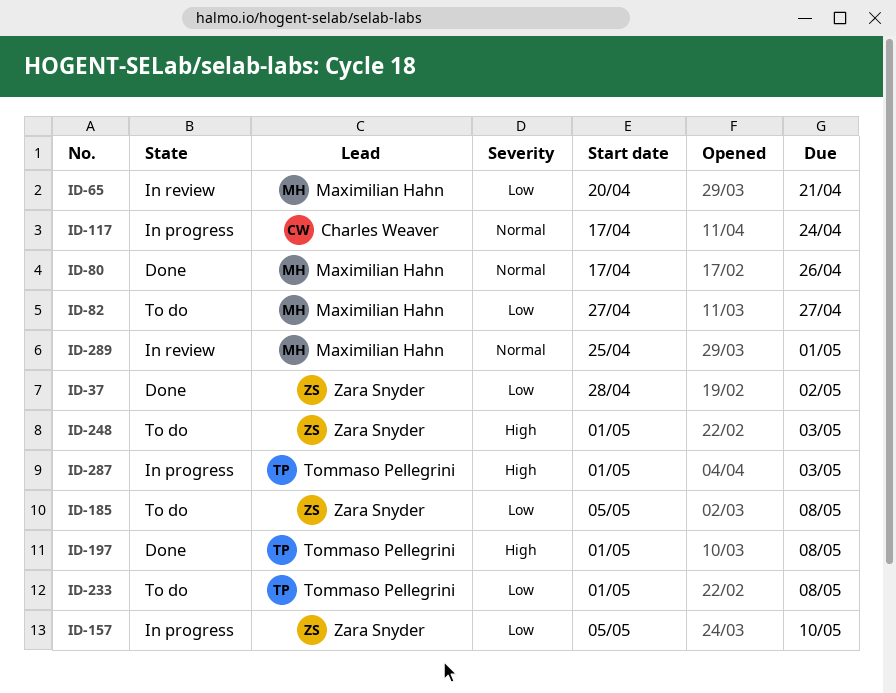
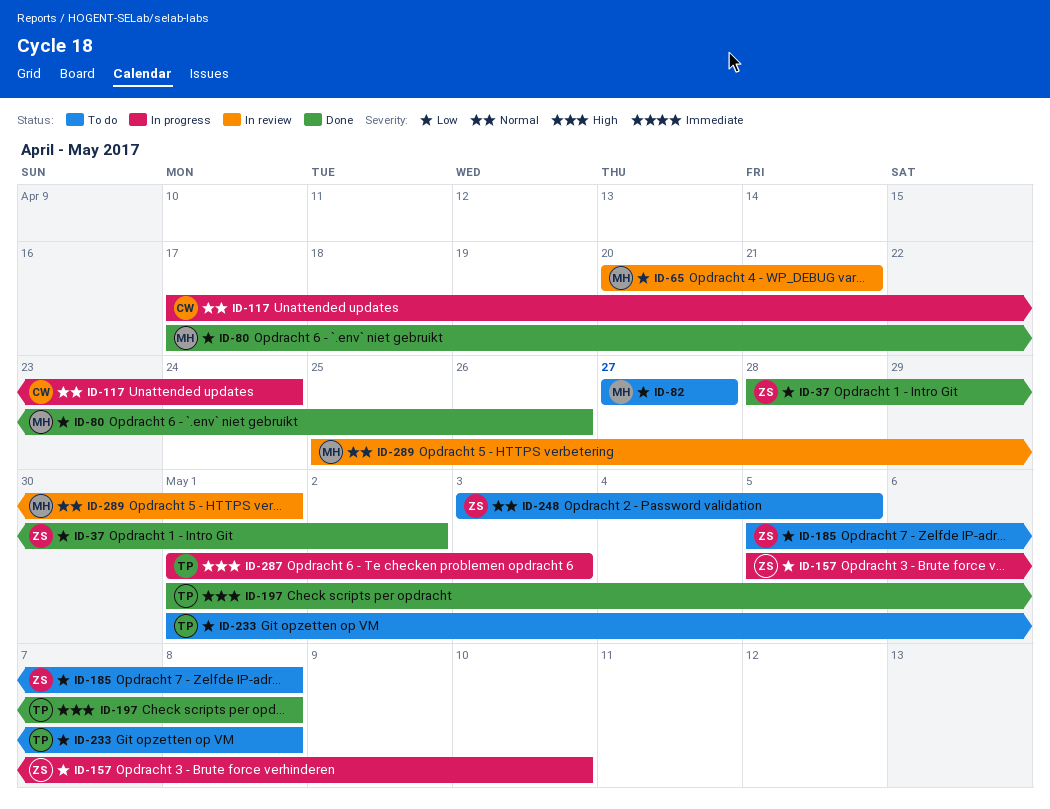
ID-80, priority: Normal -> Low
ID-248, priority: High -> Normal
ID-248, start: May 1 -> May 3
ID-248, due: May 3 -> May 5

